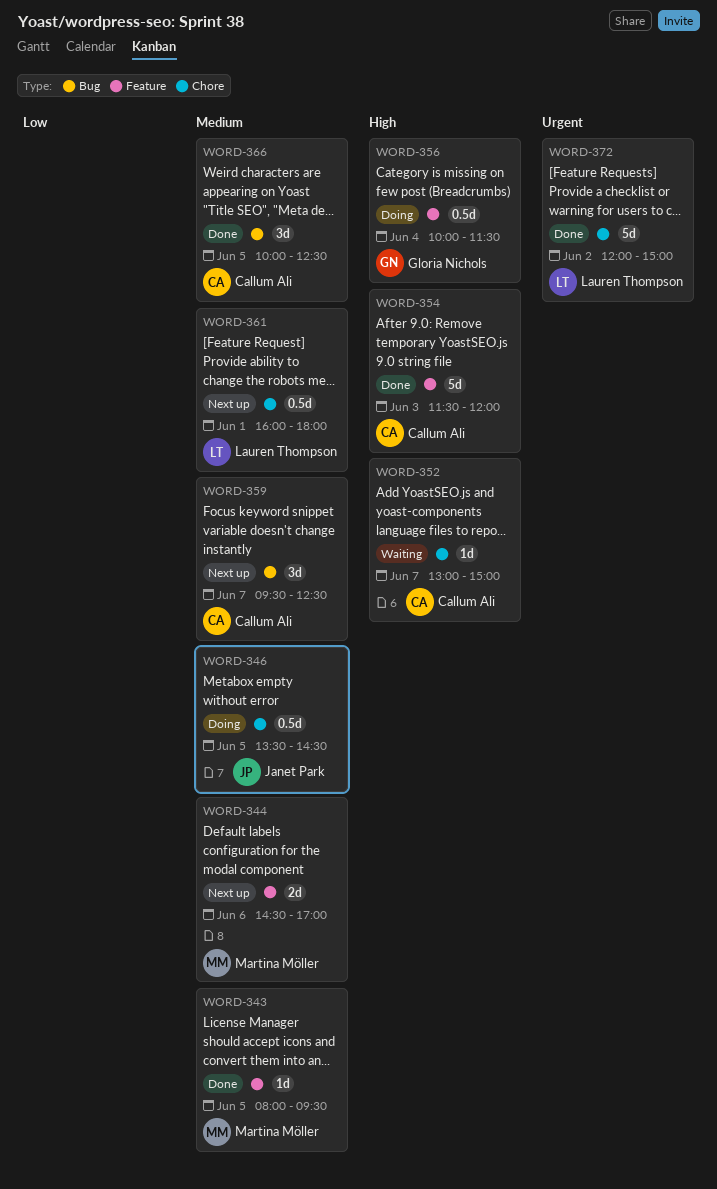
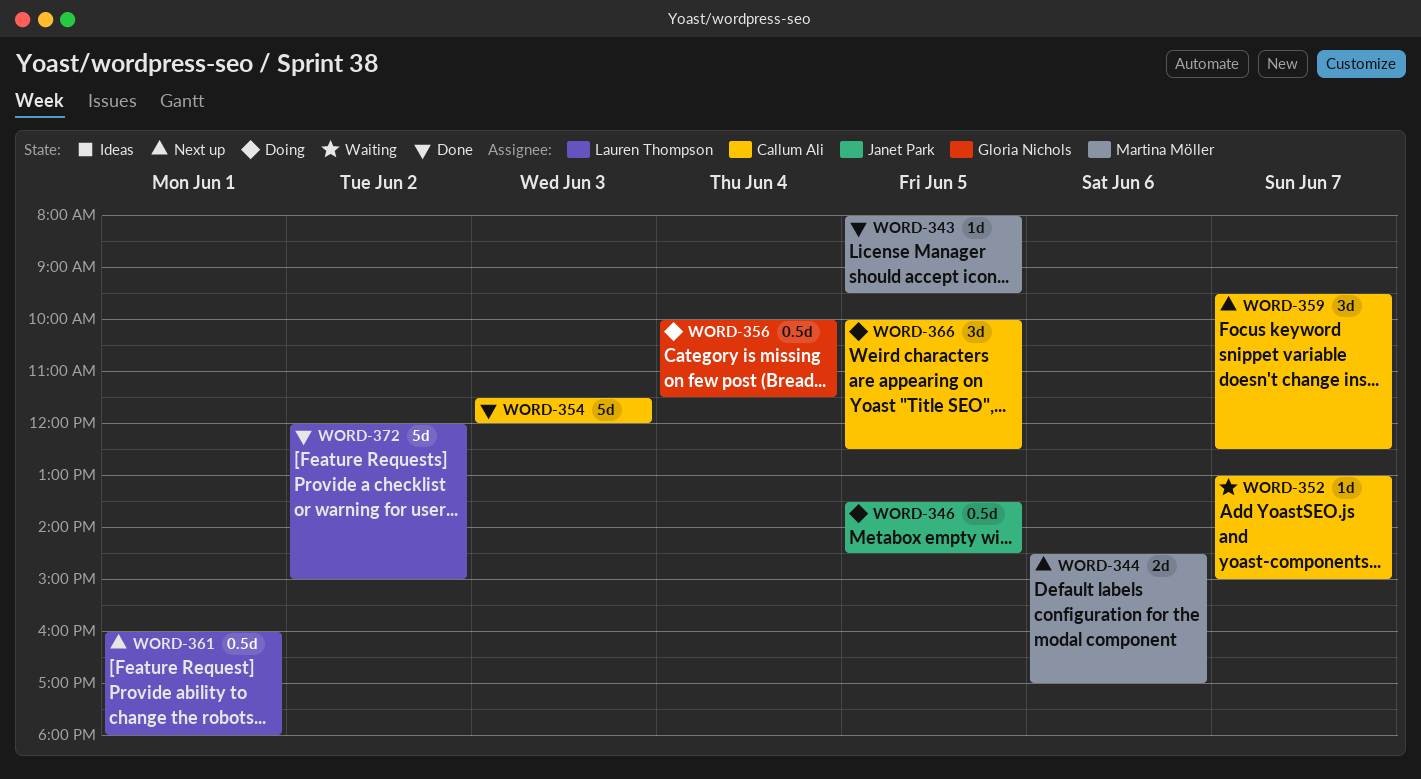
WORD-366, status: Done -> Doing

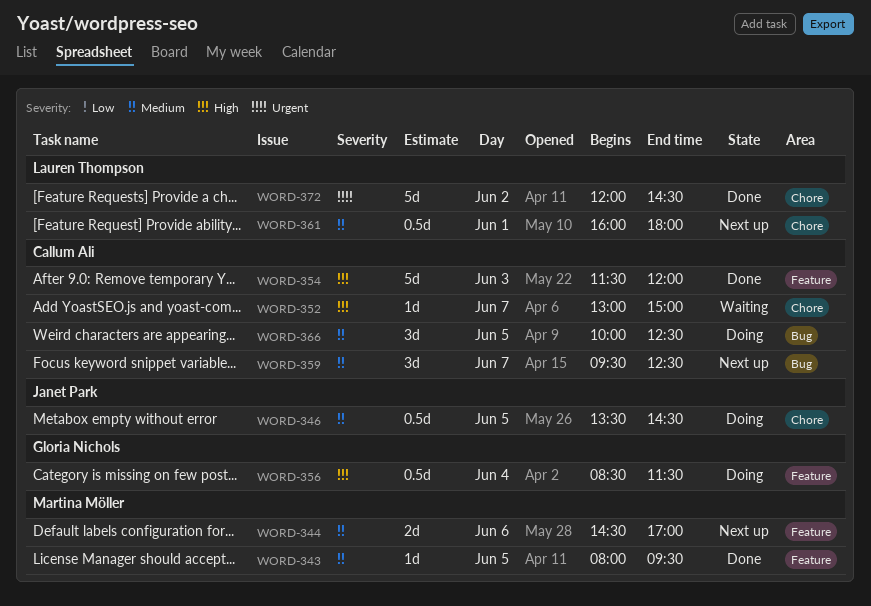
WORD-356, begins: 10:00 -> 08:30
WORD-372, ends: 15:00 -> 14:30

